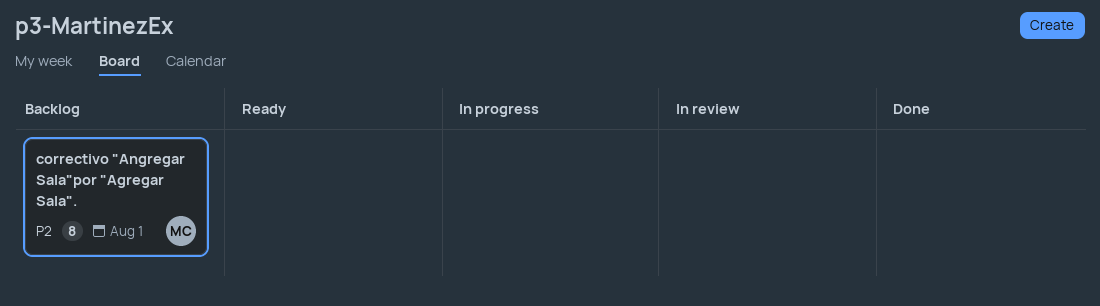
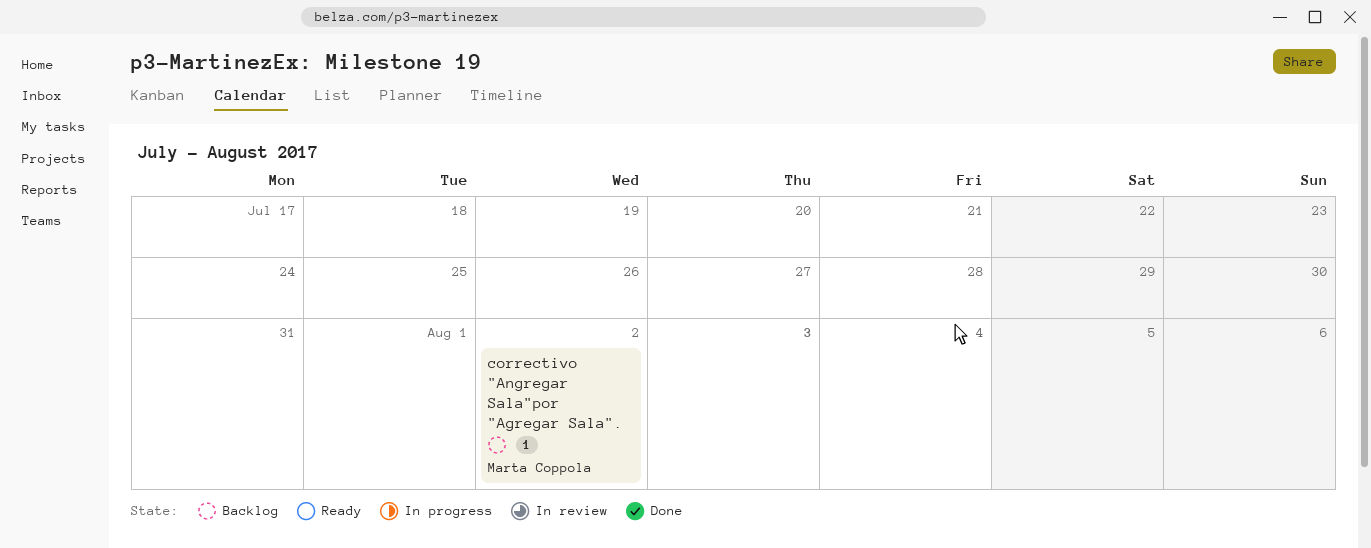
correctivo "Angregar Sala"por "Agregar Sala"., estimate: 8 -> 1
correctivo "Angregar Sala"por "Agregar Sala"., due: Aug 1 -> Aug 2

